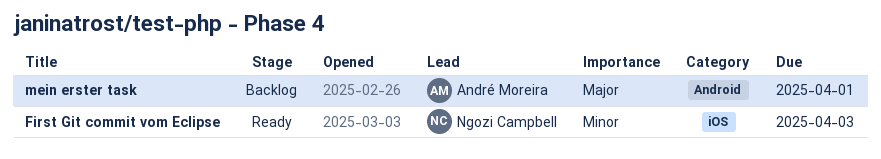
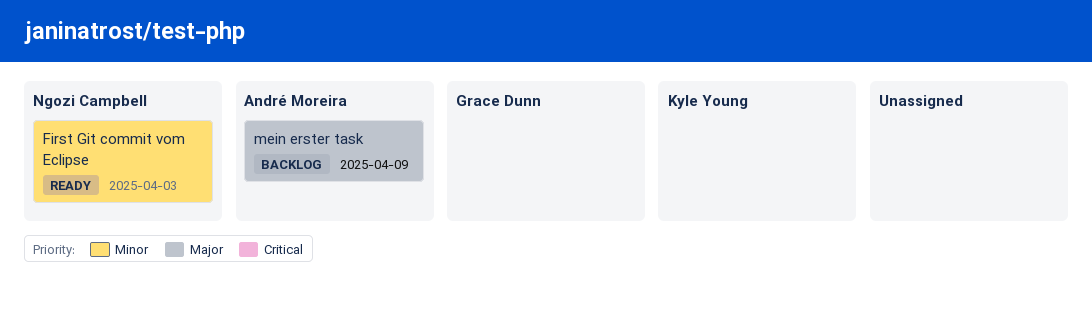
mein erster task, due: Apr 1 -> Apr 9

